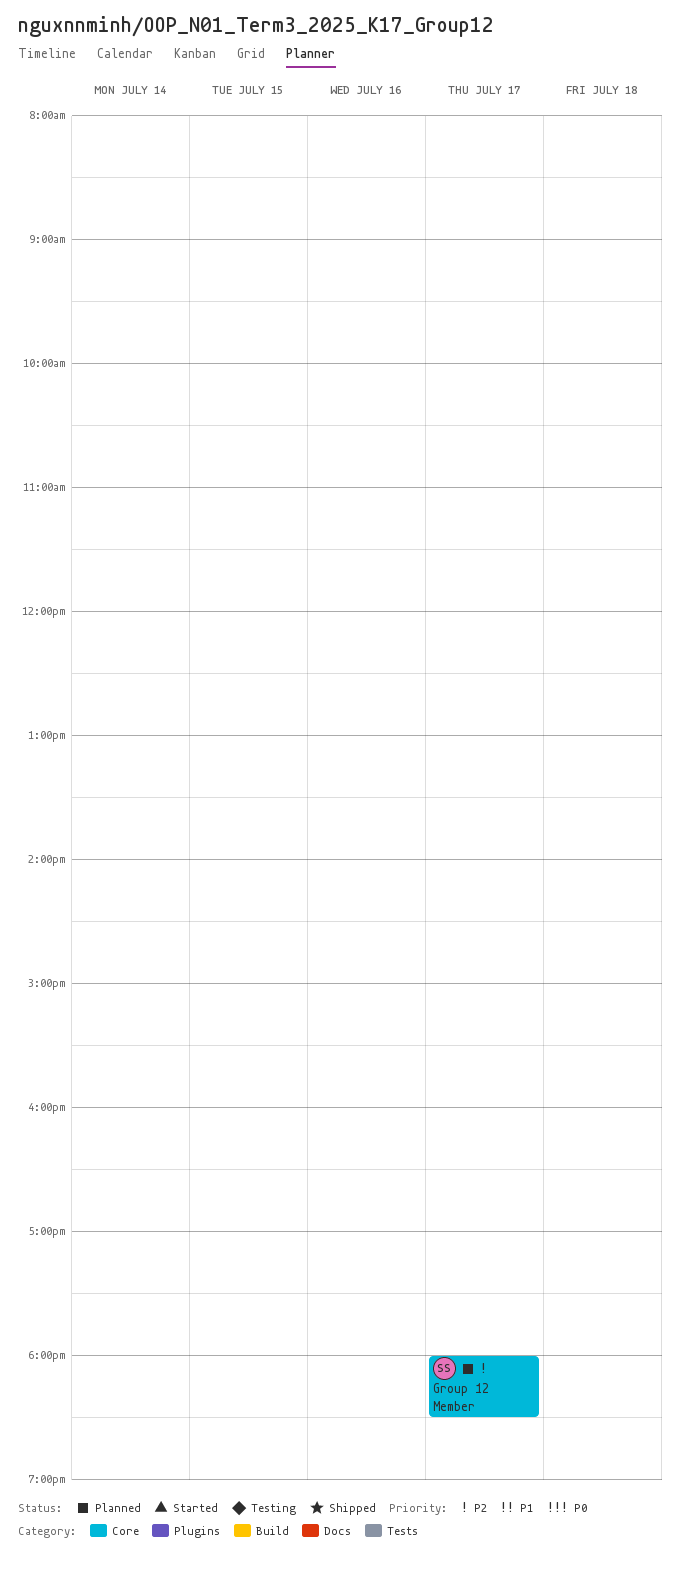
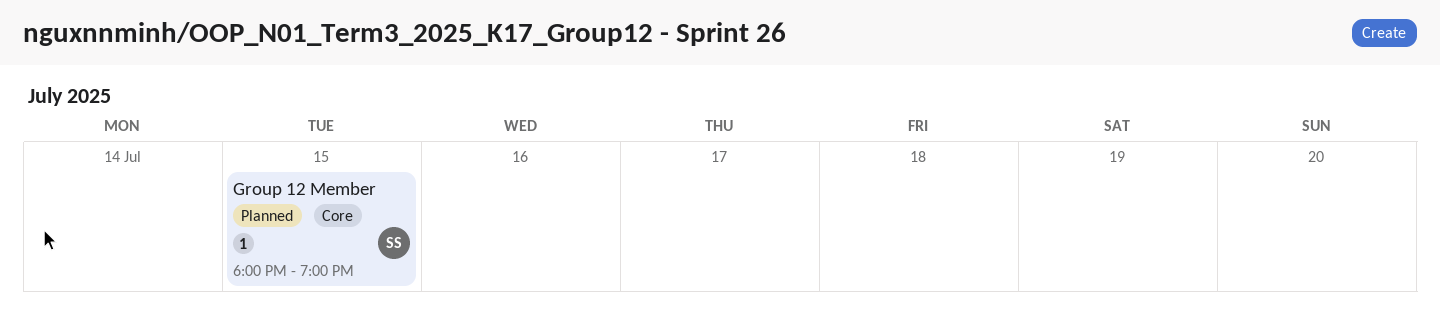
Group 12 Member, day: Jul 17 -> Jul 15
Group 12 Member, ends: 18:30 -> 19:00

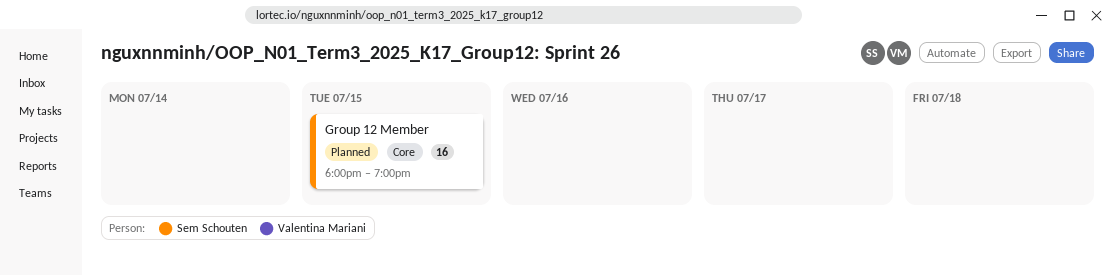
Group 12 Member, estimate: 1 -> 16

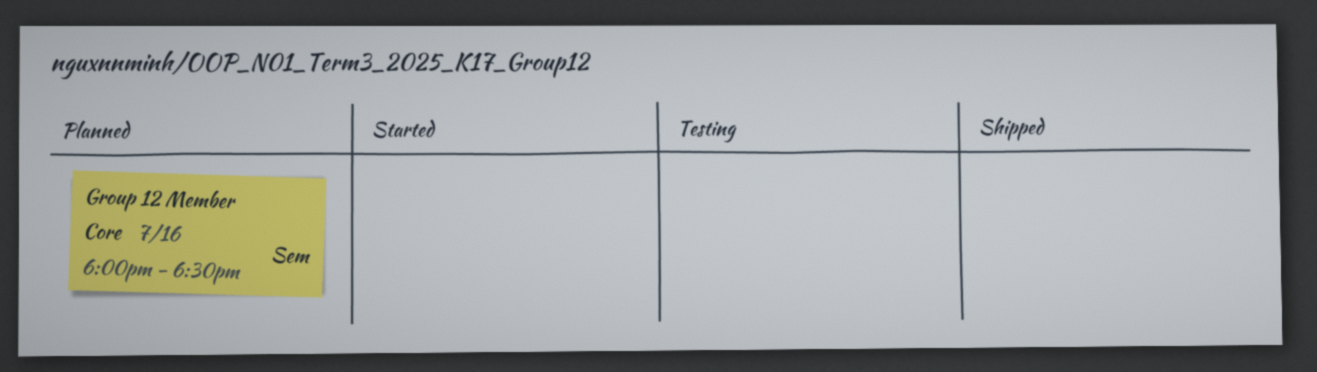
Group 12 Member, day: Jul 15 -> Jul 16
Group 12 Member, ends: 19:00 -> 18:30

